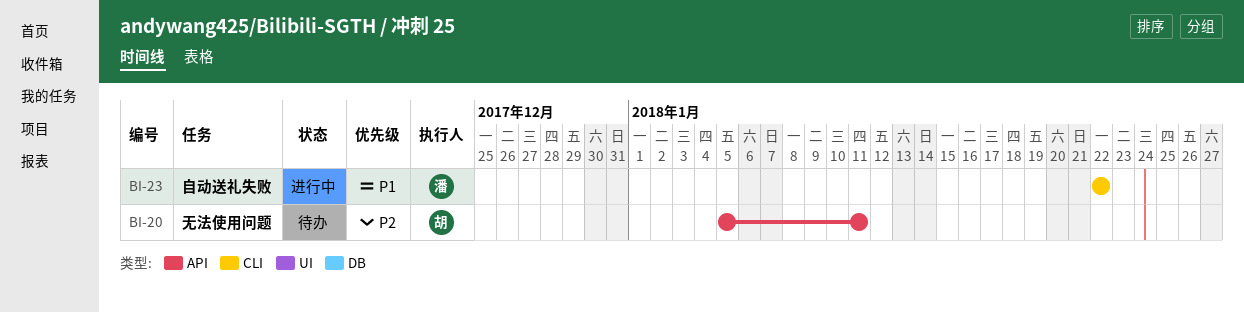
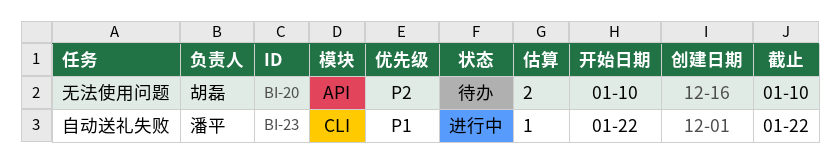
BI-20, start: Jan 5 -> Jan 10
BI-20, due: Jan 11 -> Jan 10

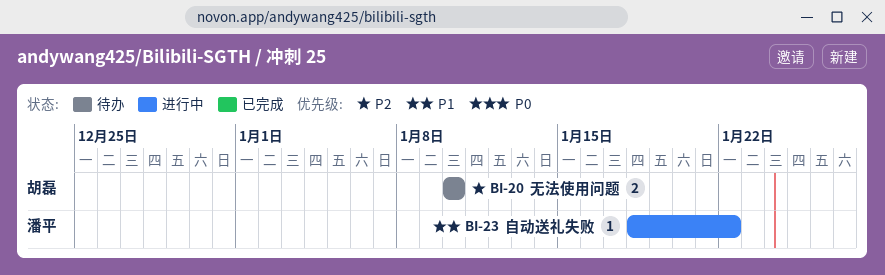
BI-23, start: Jan 22 -> Jan 18

